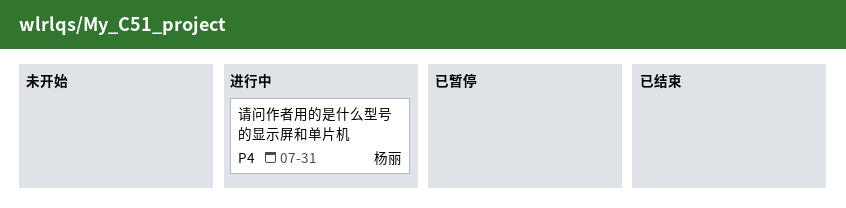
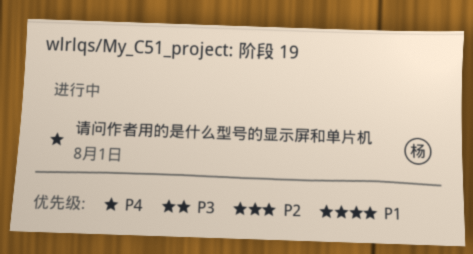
请问作者用的是什么型号的显示屏和单片机, due: Jul 31 -> Aug 1

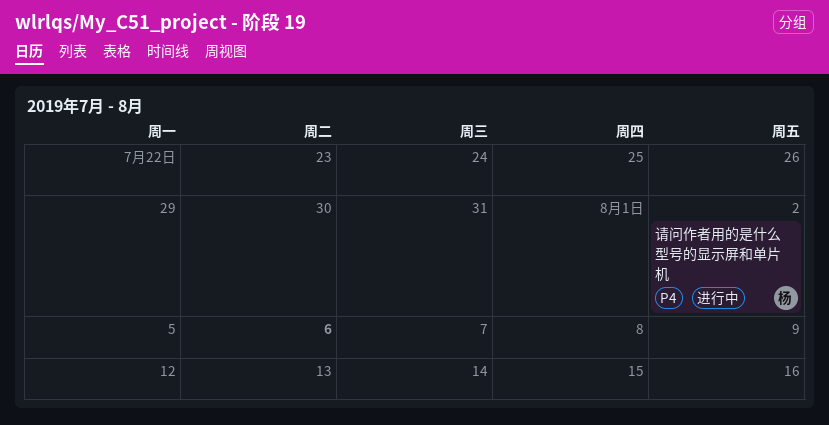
请问作者用的是什么型号的显示屏和单片机, due: Aug 1 -> Aug 2

